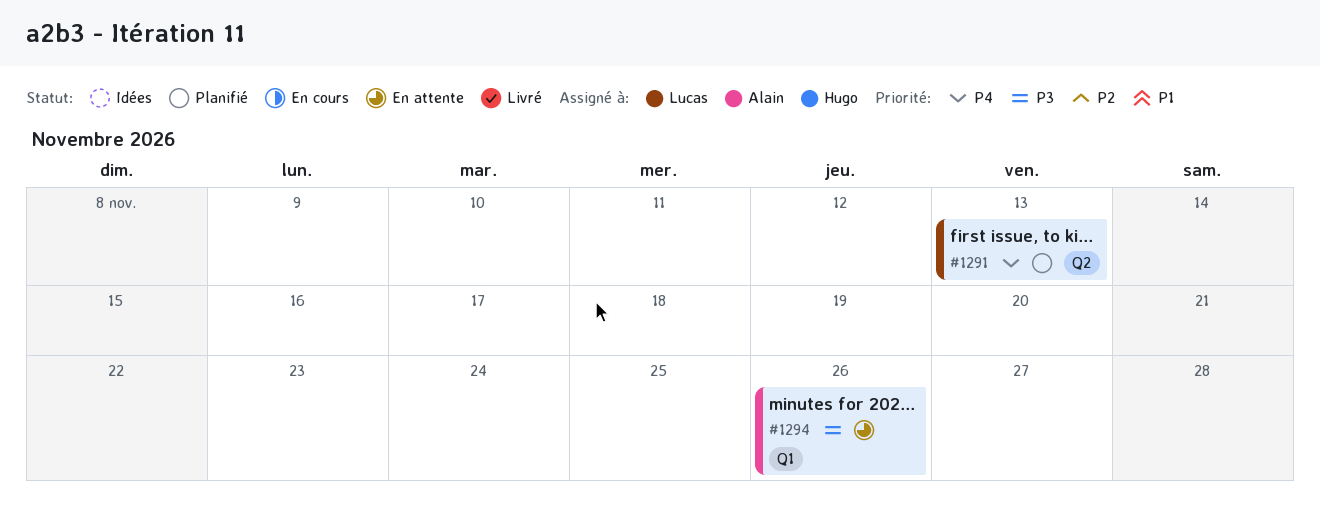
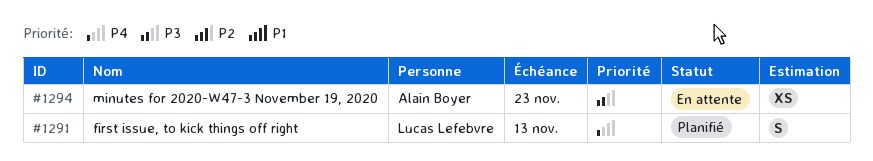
#1294, due: Nov 26 -> Nov 23

